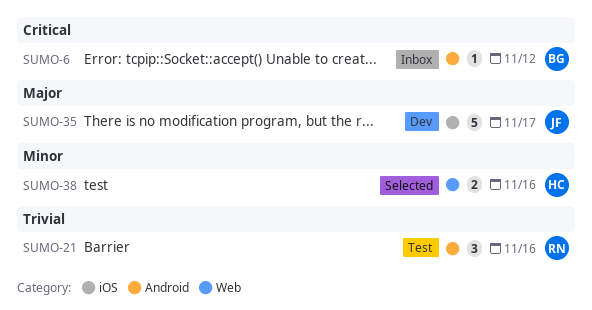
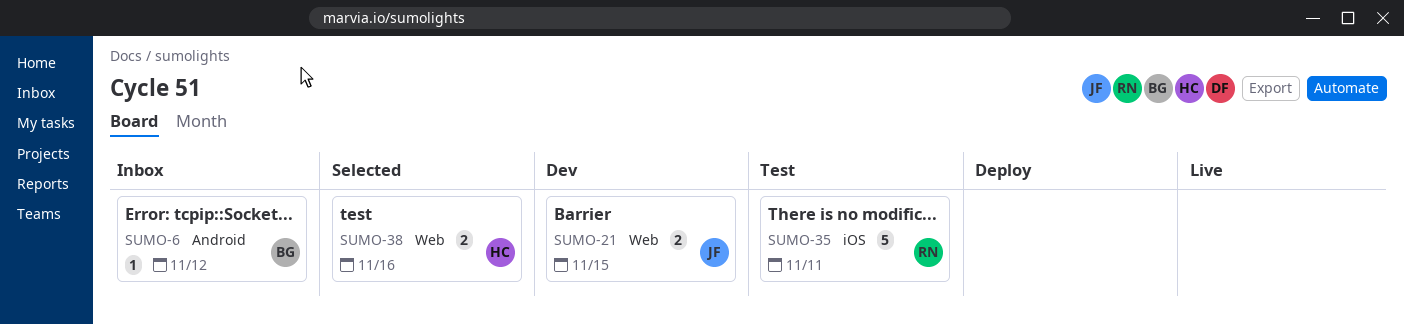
SUMO-21, status: Test -> Dev
SUMO-21, owner: RN -> JF
SUMO-21, label: Android -> Web
SUMO-21, estimate: 3 -> 2
SUMO-21, due: Nov 16 -> Nov 15
SUMO-35, status: Dev -> Test
SUMO-35, owner: JF -> RN
SUMO-35, due: Nov 17 -> Nov 11

